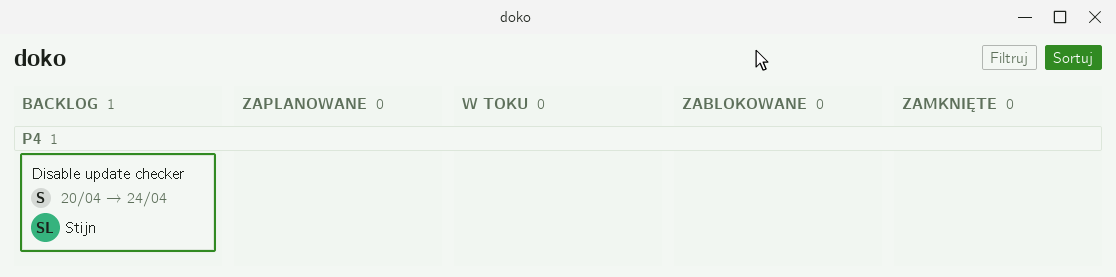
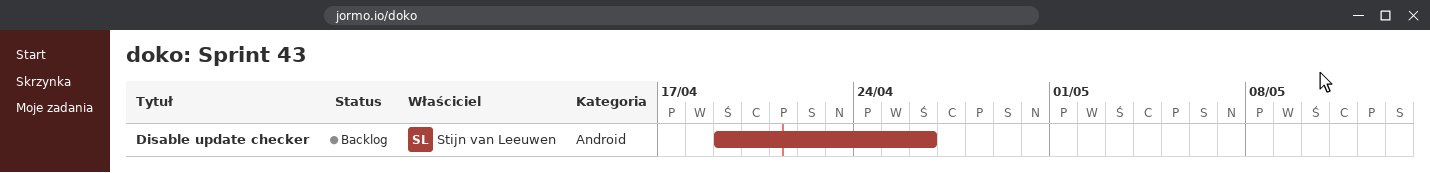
Disable update checker, start: Apr 20 -> Apr 19
Disable update checker, due: Apr 24 -> Apr 26

